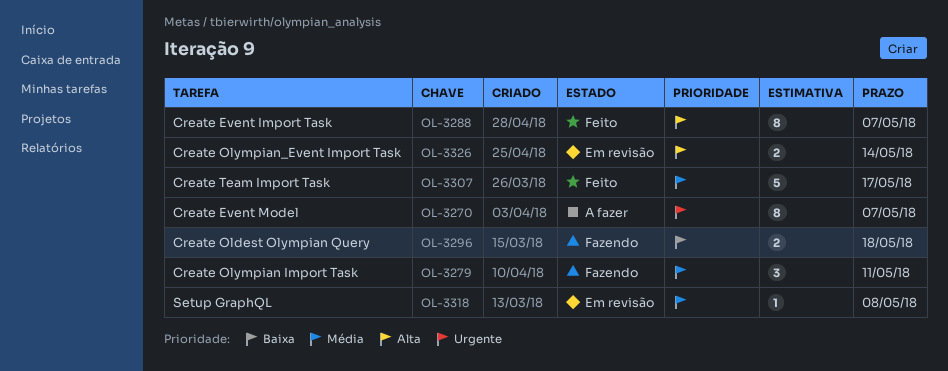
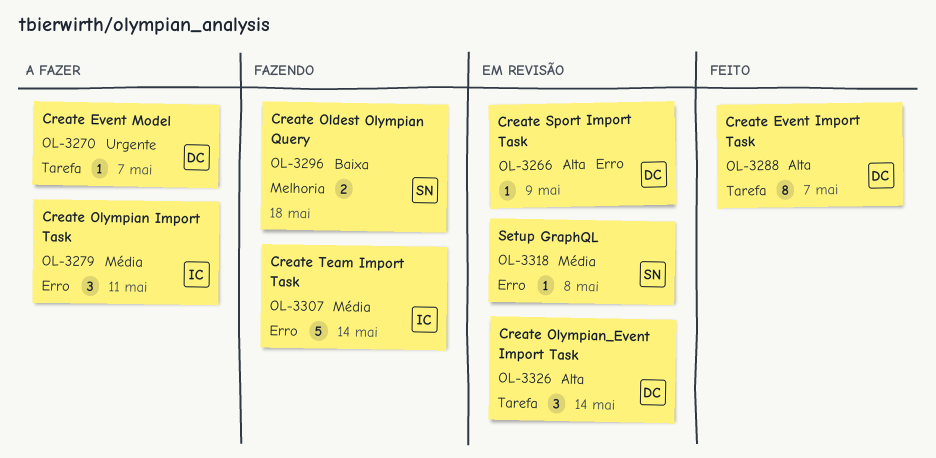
OL-3266: none -> present
OL-3270, estimate: 8 -> 1
OL-3279, status: Fazendo -> A fazer
OL-3307, status: Feito -> Fazendo
OL-3307, due: May 17 -> May 14
OL-3326, estimate: 2 -> 3

